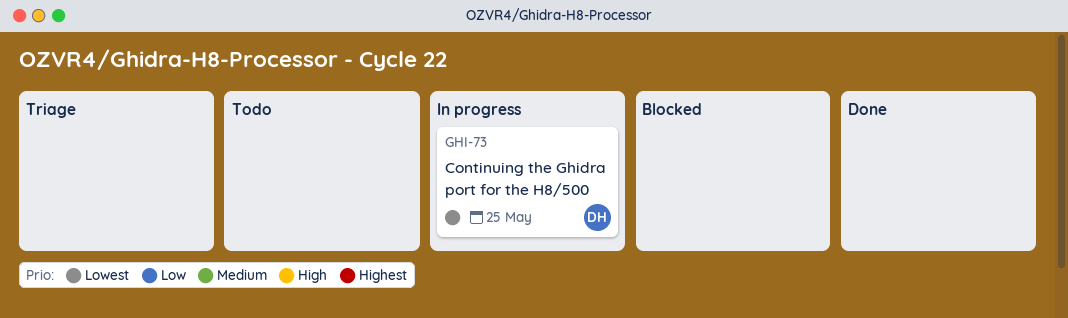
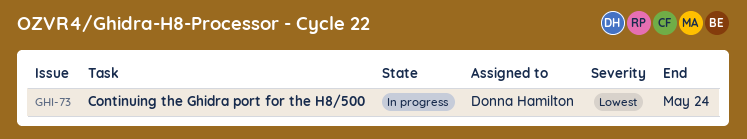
GHI-73, due: May 25 -> May 24

